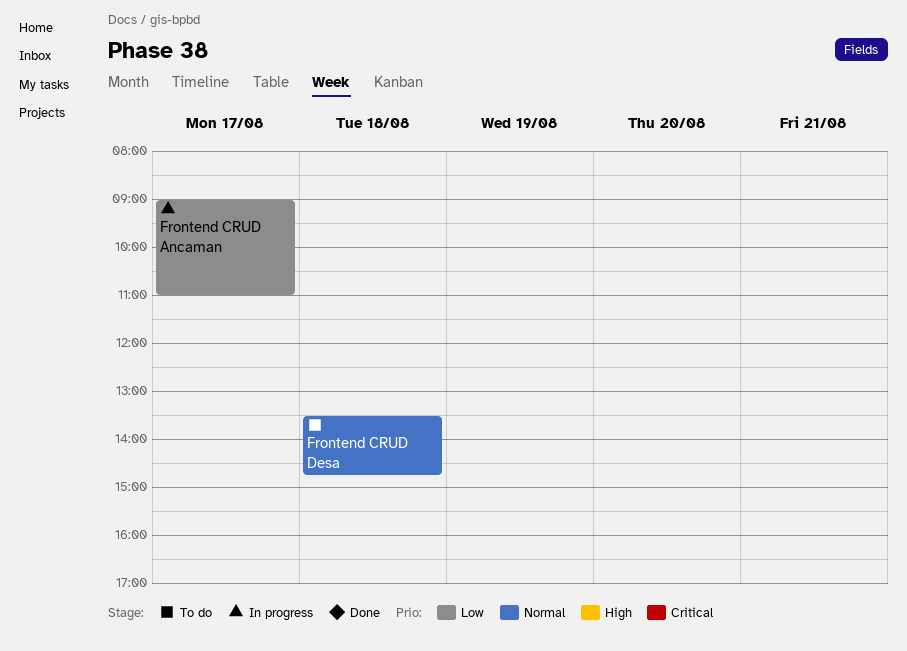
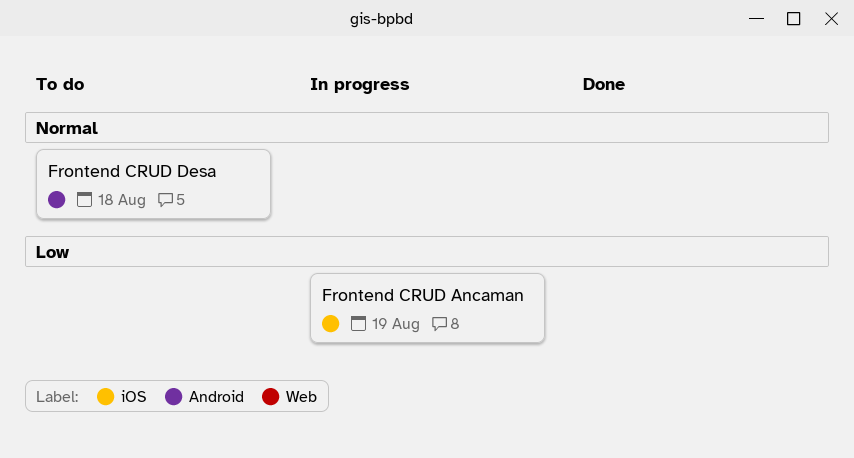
Frontend CRUD Ancaman, day: Aug 17 -> Aug 19

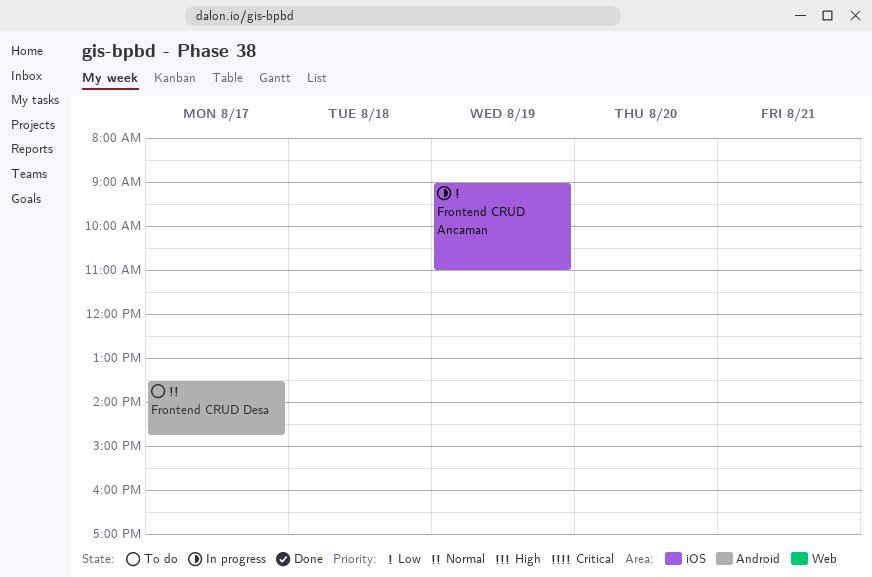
Frontend CRUD Desa, day: Aug 18 -> Aug 17

